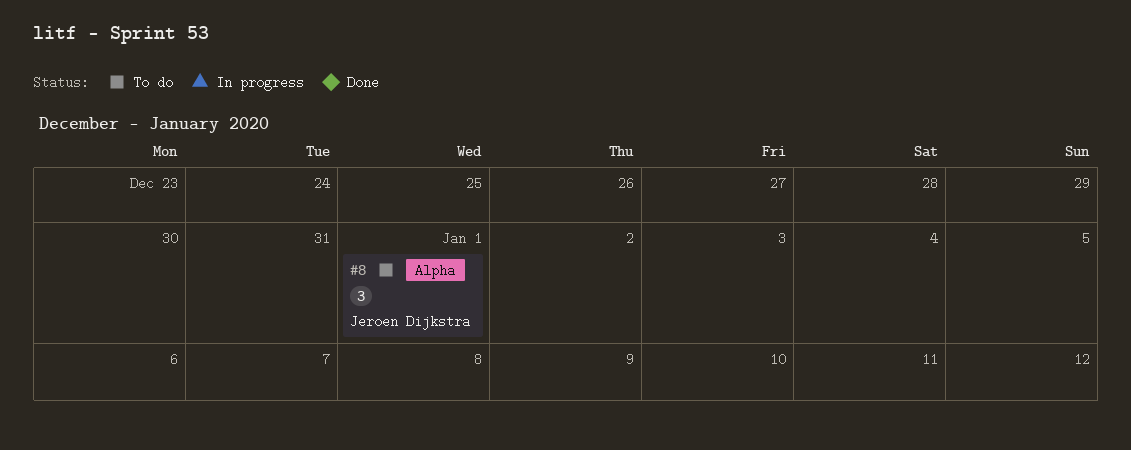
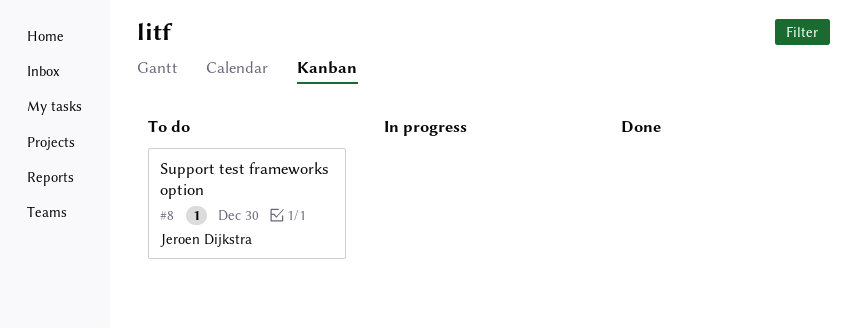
#8, estimate: 3 -> 1
#8, due: Jan 1 -> Dec 30

